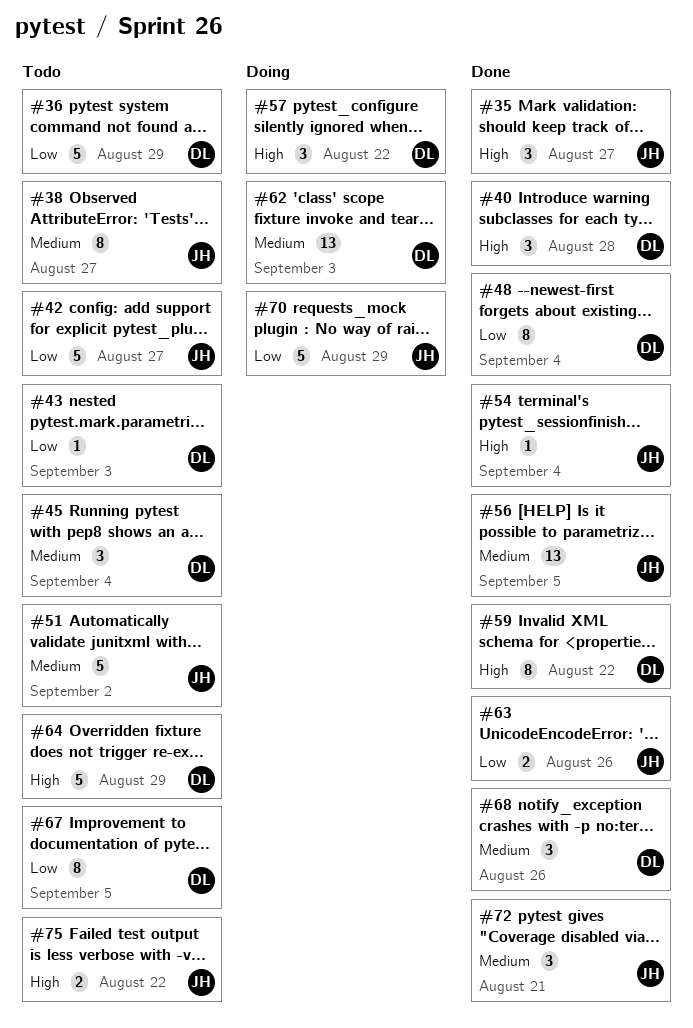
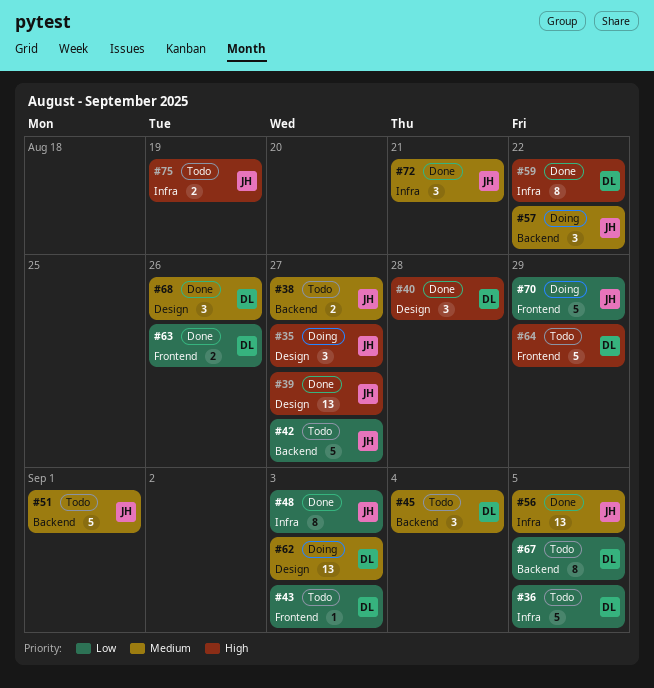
#35, status: Done -> Doing
#36, due: Aug 29 -> Sep 5
#38, estimate: 8 -> 2
#39: none -> present
#48, owner: DL -> JH
#48, due: Sep 4 -> Sep 3
#51, due: Sep 2 -> Sep 1
#54: present -> none
#57, owner: DL -> JH
#57, priority: High -> Medium
#63, owner: JH -> DL
#75, due: Aug 22 -> Aug 19

